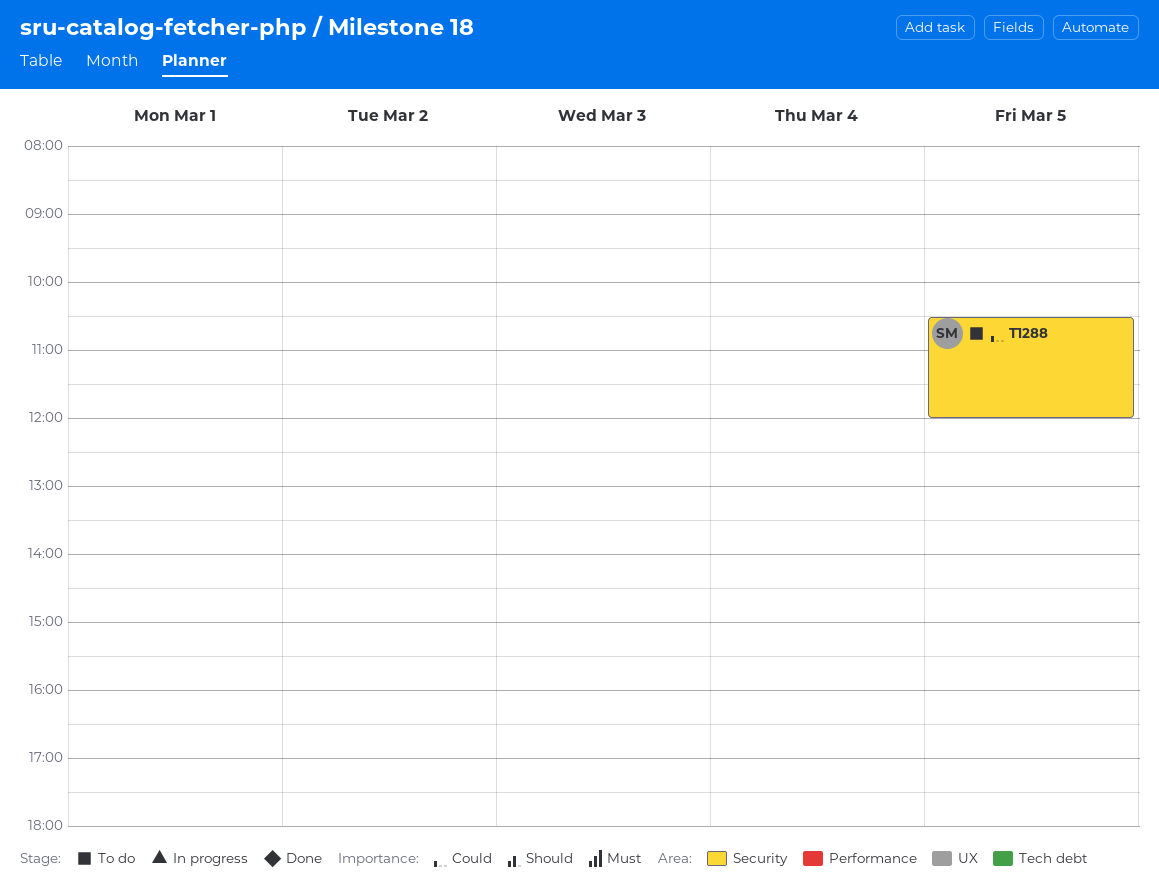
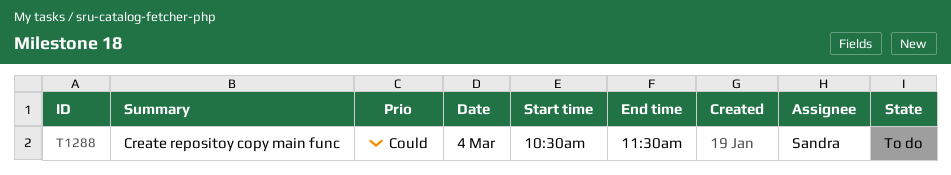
T1288, day: Mar 5 -> Mar 4
T1288, ends: 12:00 -> 11:30

